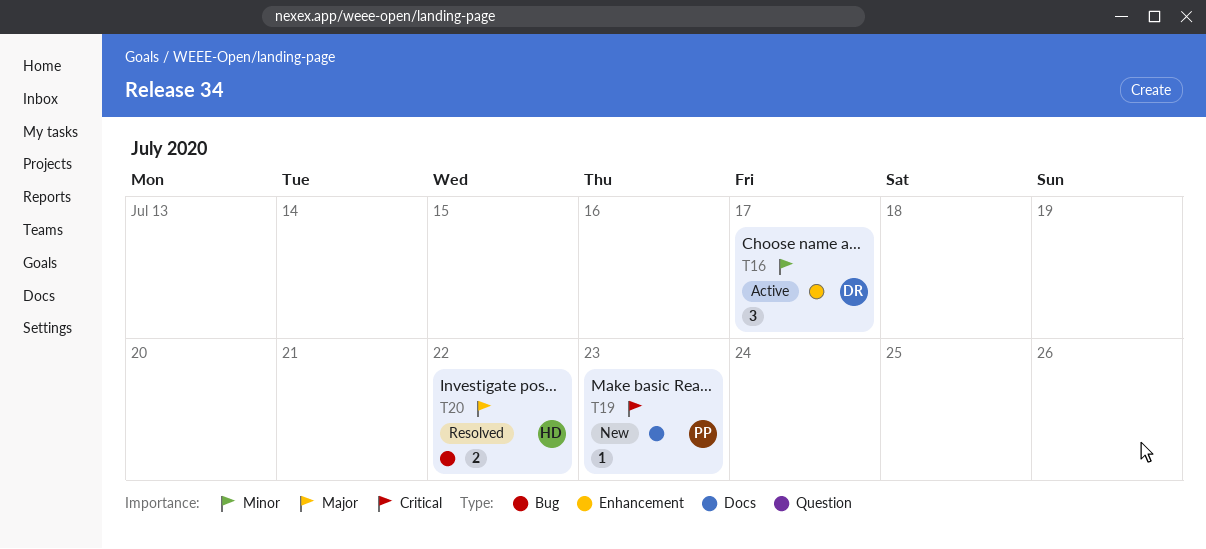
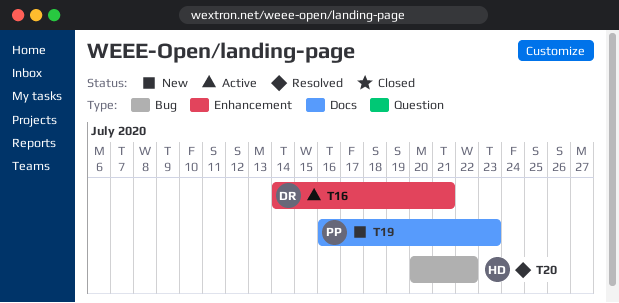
T16, due: Jul 17 -> Jul 21

